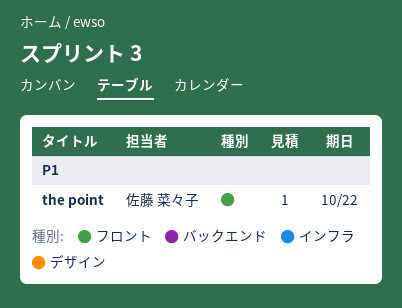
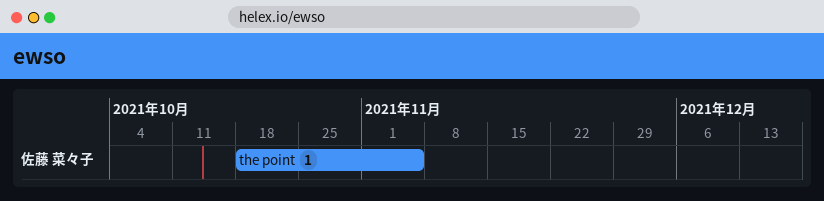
the point, due: Oct 22 -> Nov 5

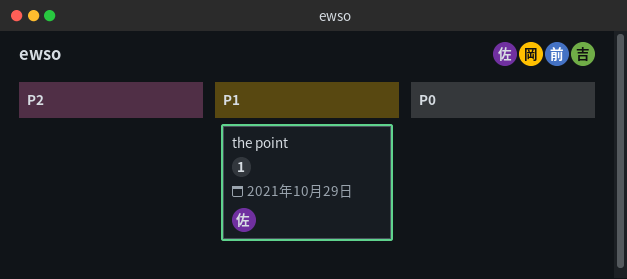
the point, due: Nov 5 -> Oct 29

